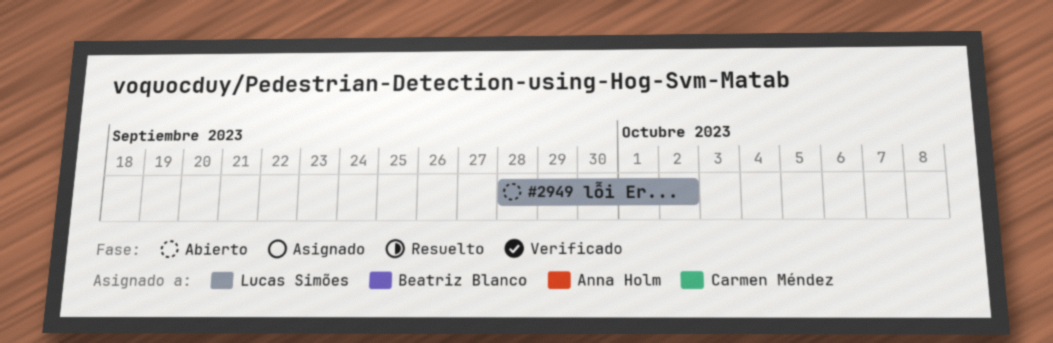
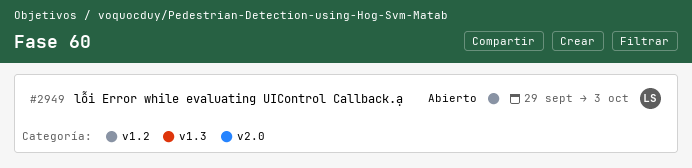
#2949, start: Sep 28 -> Sep 29
#2949, due: Oct 2 -> Oct 3

